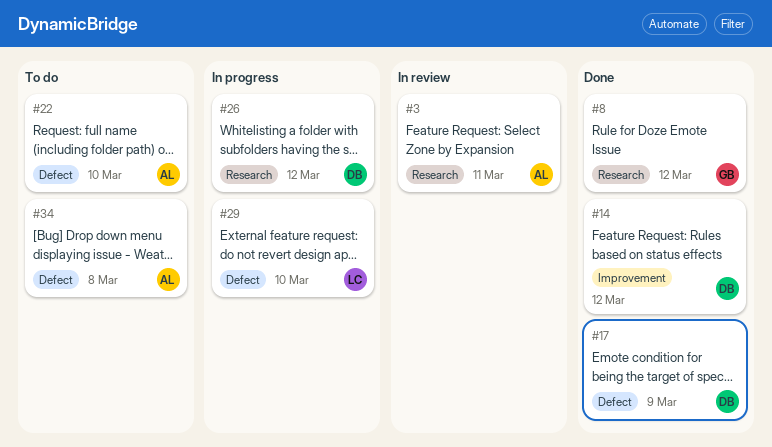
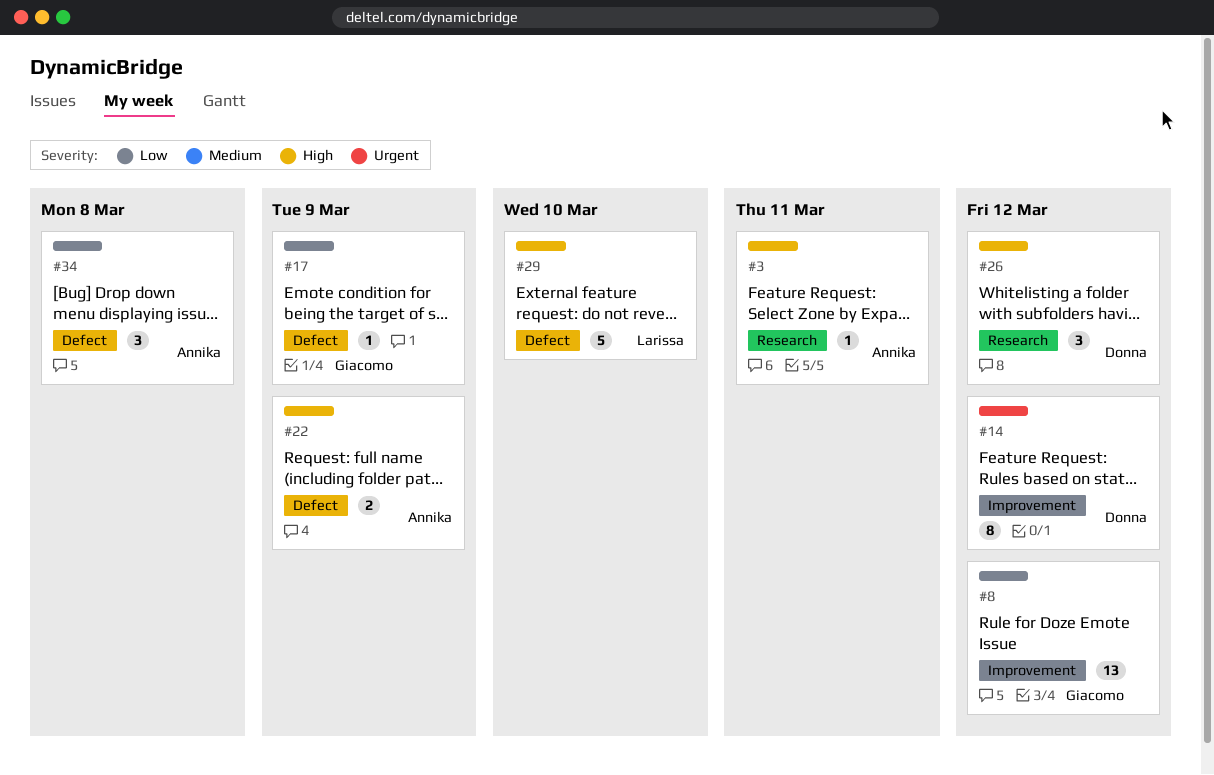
#8, label: Research -> Improvement
#17, owner: Donna -> Giacomo
#22, due: Mar 10 -> Mar 9

